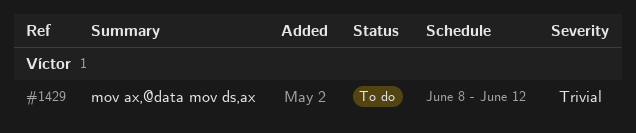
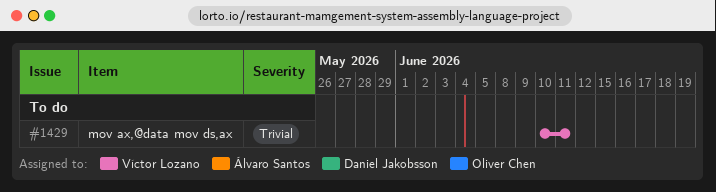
#1429, start: Jun 8 -> Jun 10
#1429, due: Jun 12 -> Jun 11

